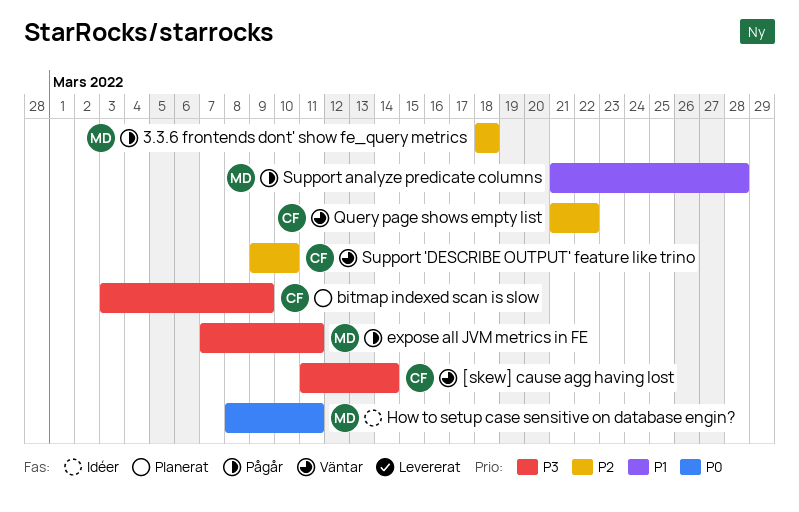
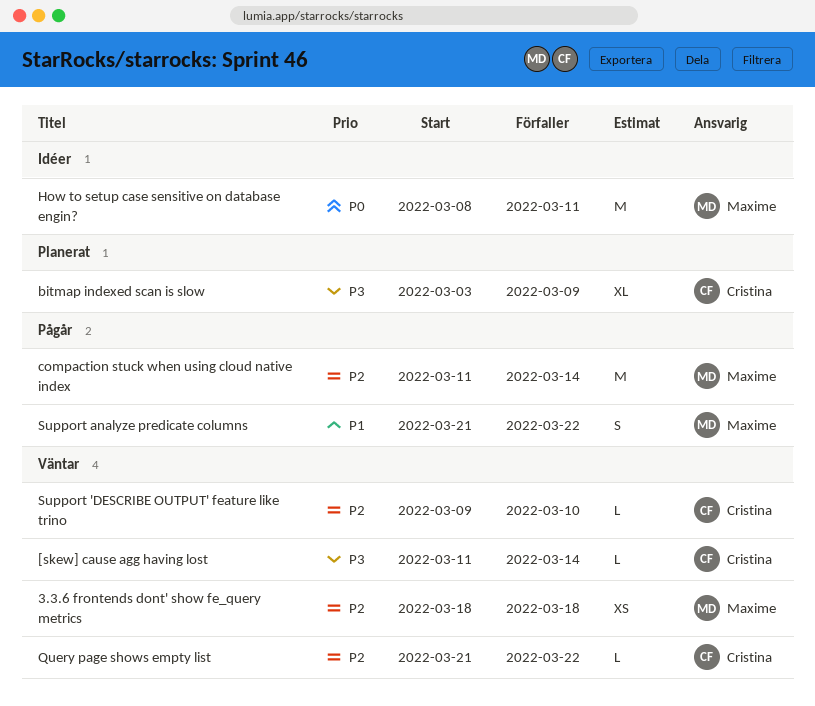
3.3.6 frontends dont' show fe_query metrics, status: Pågår -> Väntar
compaction stuck when using cloud native index: none -> present
expose all JVM metrics in FE: present -> none
Support analyze predicate columns, due: Mar 28 -> Mar 22

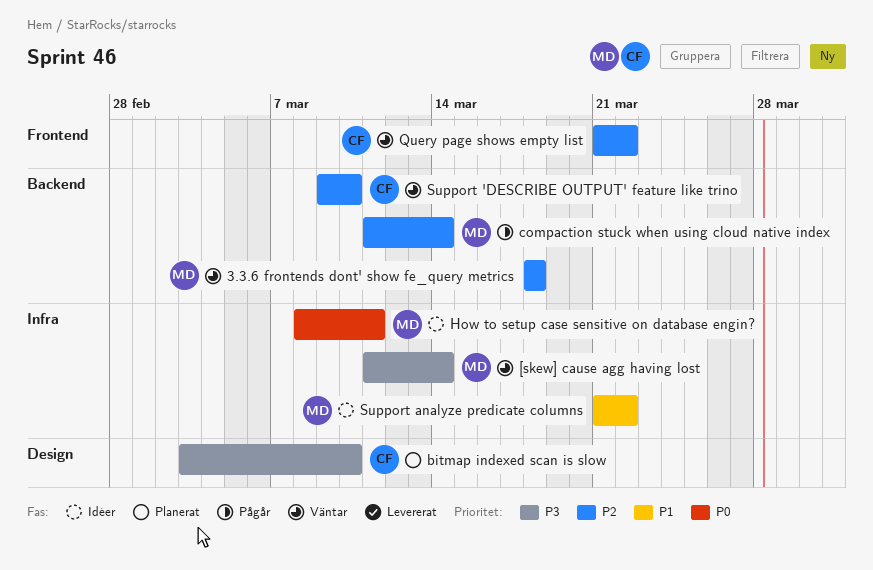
[skew] cause agg having lost, owner: Cristina -> Maxime
bitmap indexed scan is slow, due: Mar 9 -> Mar 10
Support analyze predicate columns, status: Pågår -> Idéer

